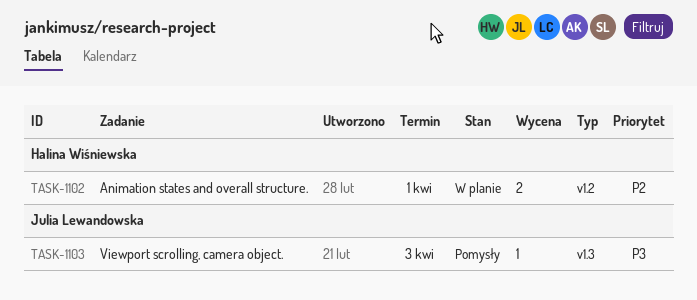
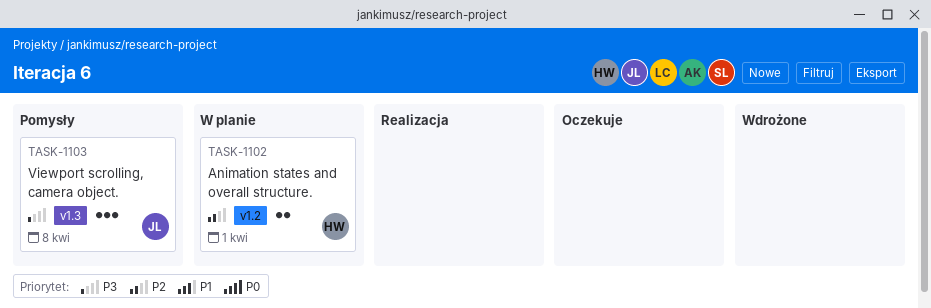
TASK-1103, estimate: 1 -> 3
TASK-1103, due: Apr 3 -> Apr 8

